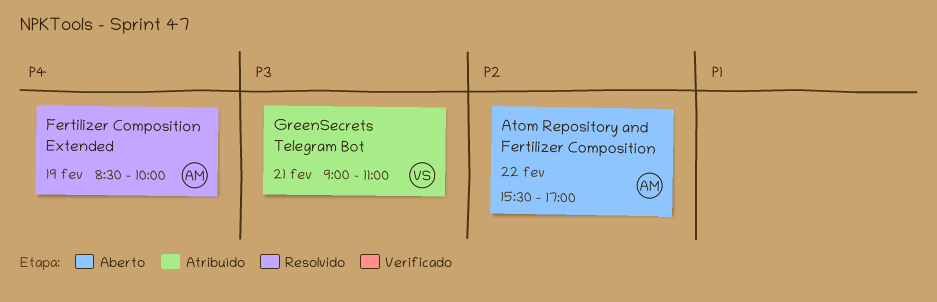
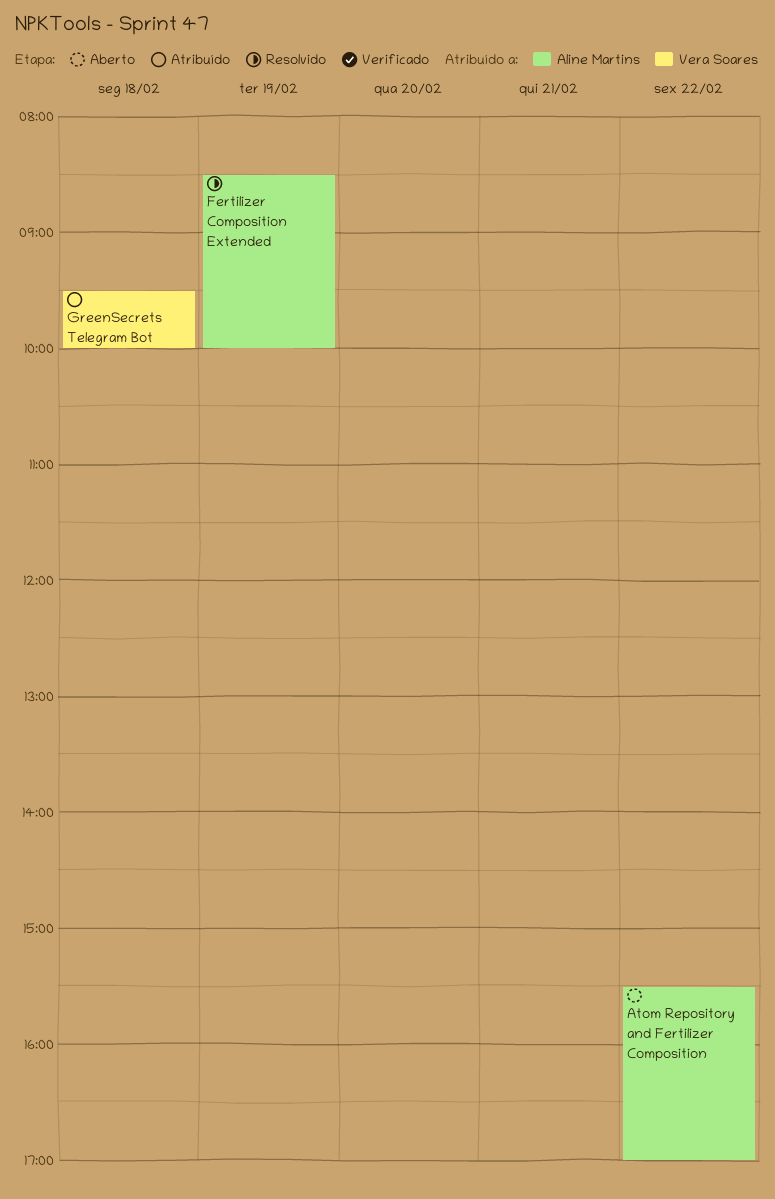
GreenSecrets Telegram Bot, day: Feb 21 -> Feb 18
GreenSecrets Telegram Bot, begins: 09:00 -> 09:30
GreenSecrets Telegram Bot, ends: 11:00 -> 10:00

